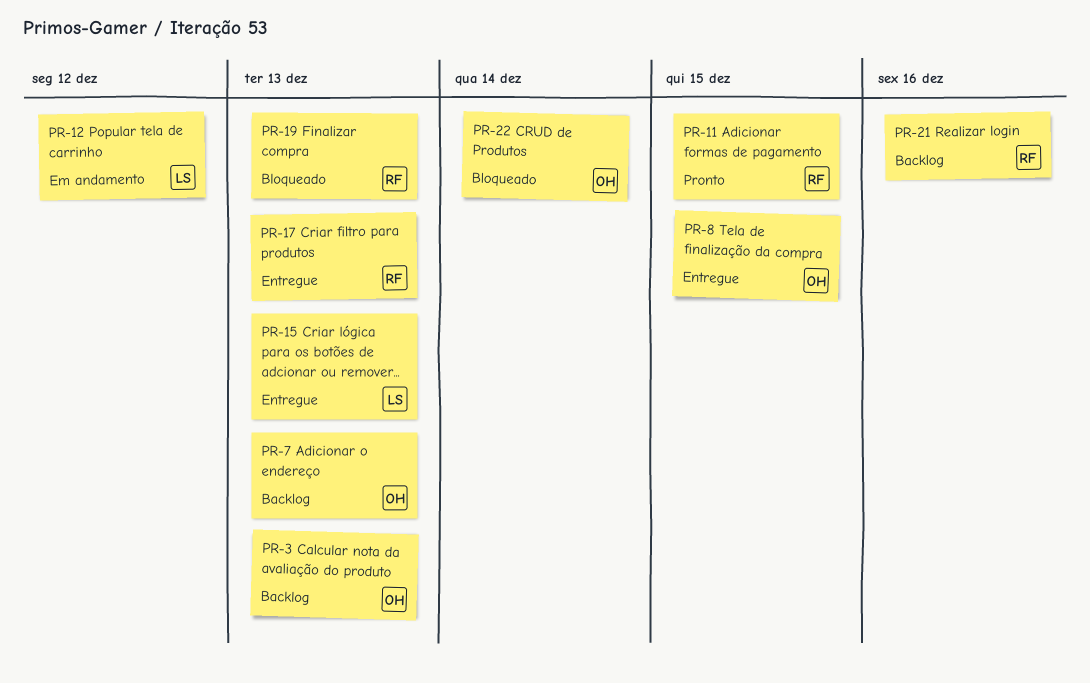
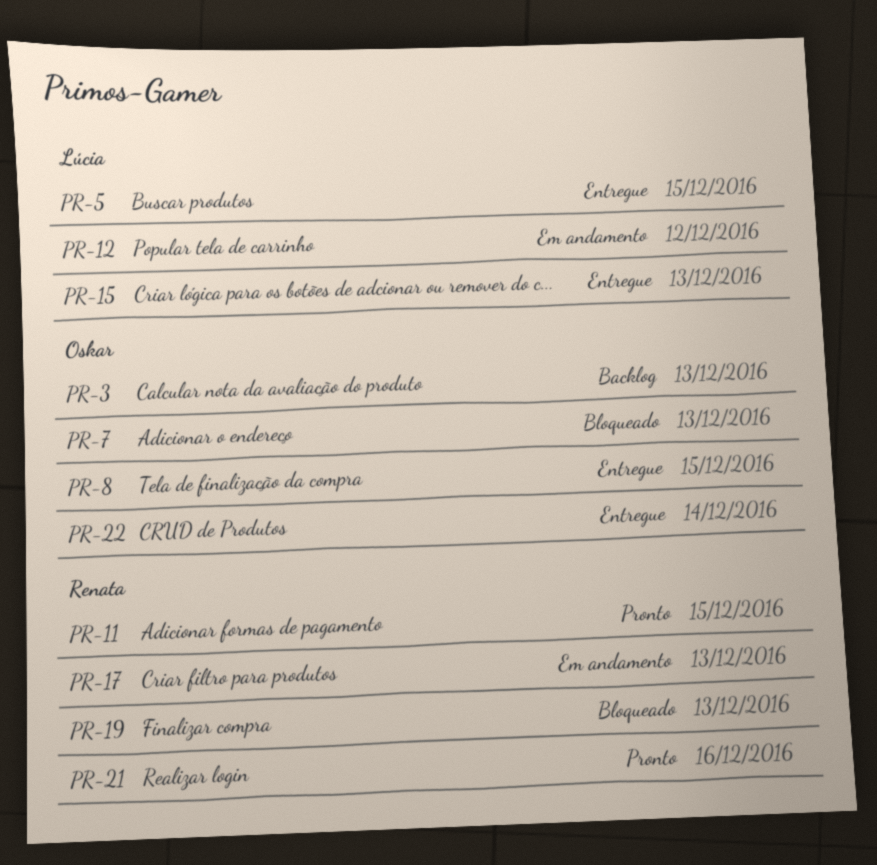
PR-5: none -> present
PR-7, status: Backlog -> Bloqueado
PR-17, status: Entregue -> Em andamento
PR-21, status: Backlog -> Pronto
PR-22, status: Bloqueado -> Entregue

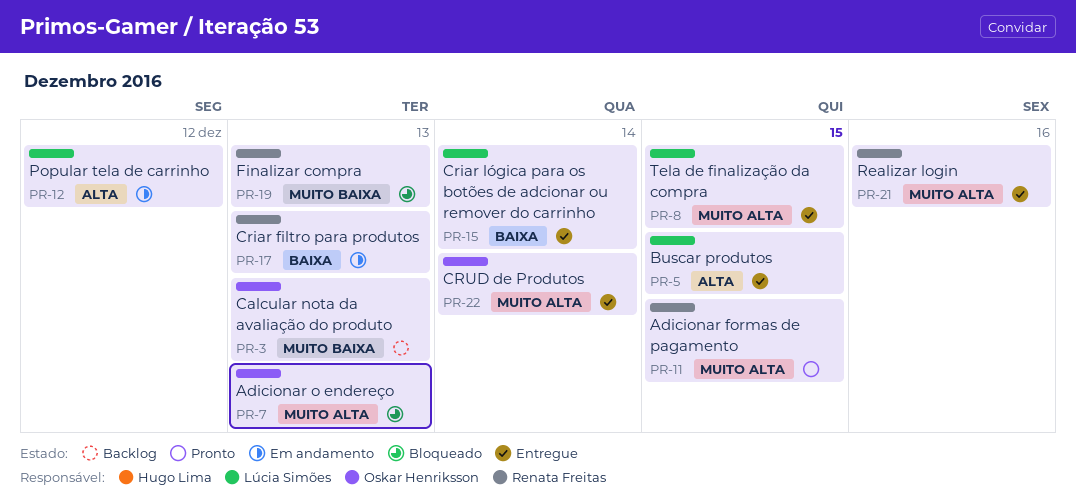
PR-8, owner: Oskar Henriksson -> Lúcia Simões
PR-15, due: Dec 13 -> Dec 14
PR-21, status: Pronto -> Entregue

